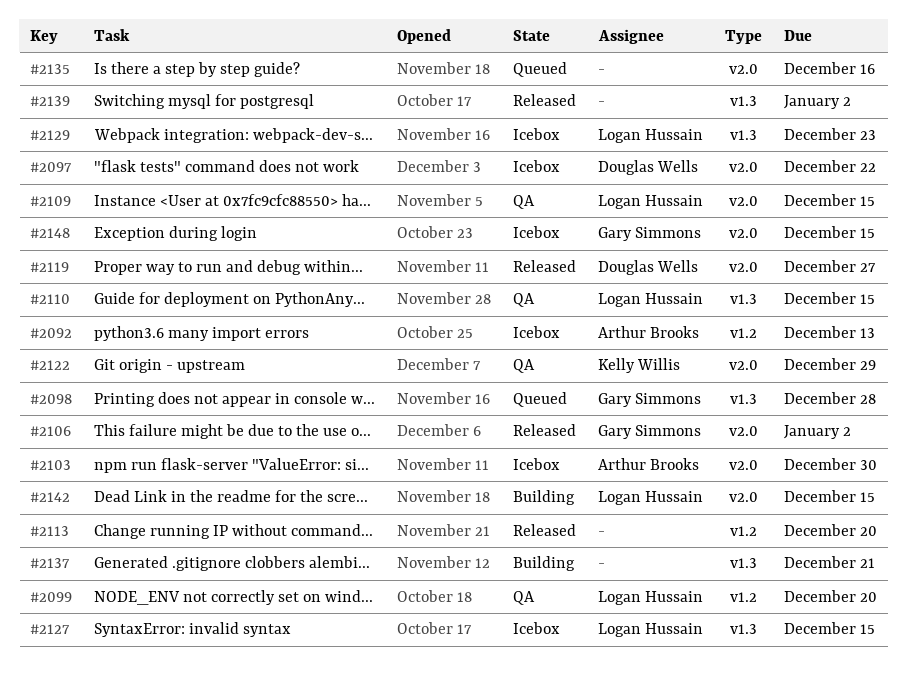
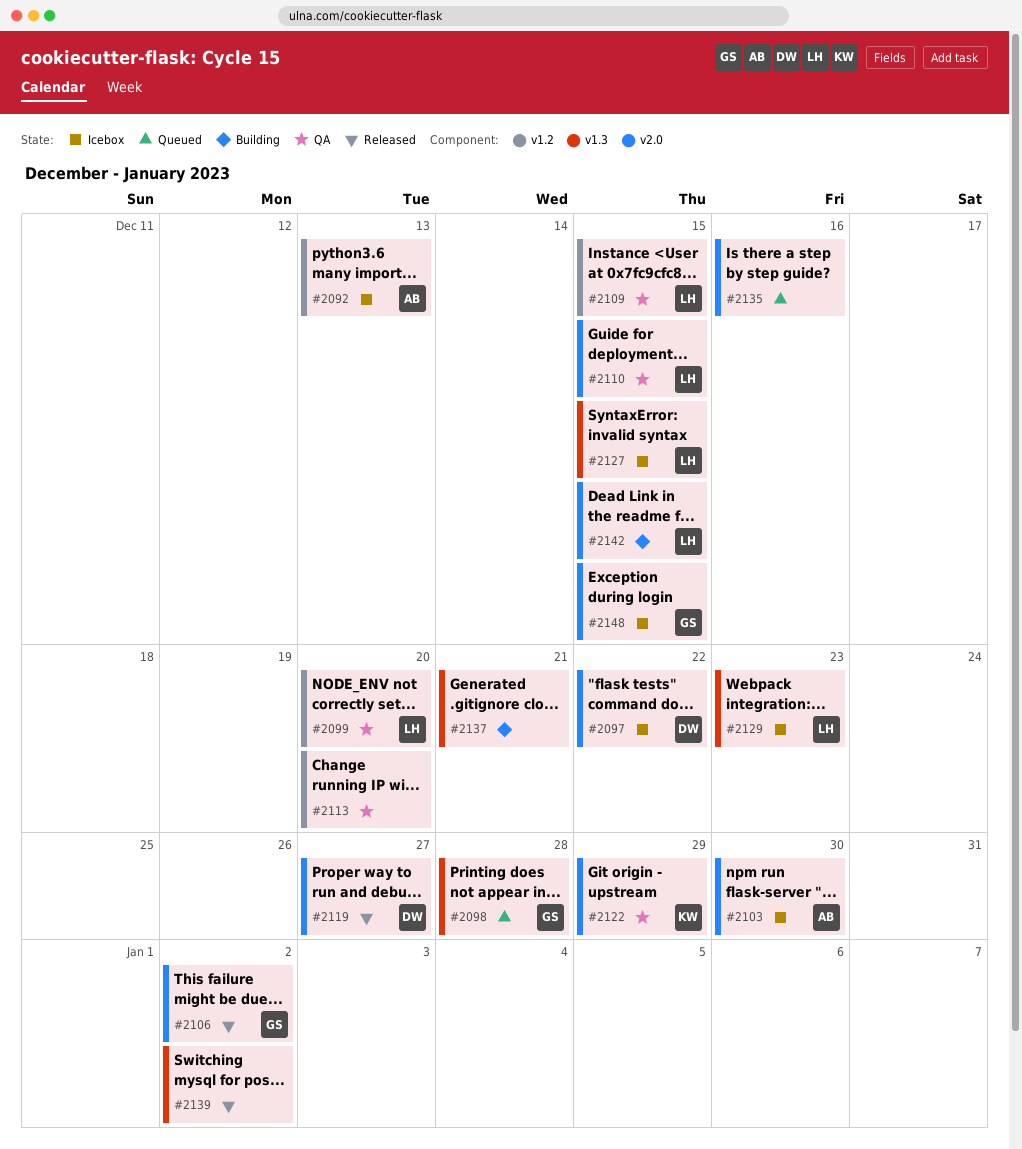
#2109, label: v2.0 -> v1.2
#2110, label: v1.3 -> v2.0
#2113, status: Released -> QA

